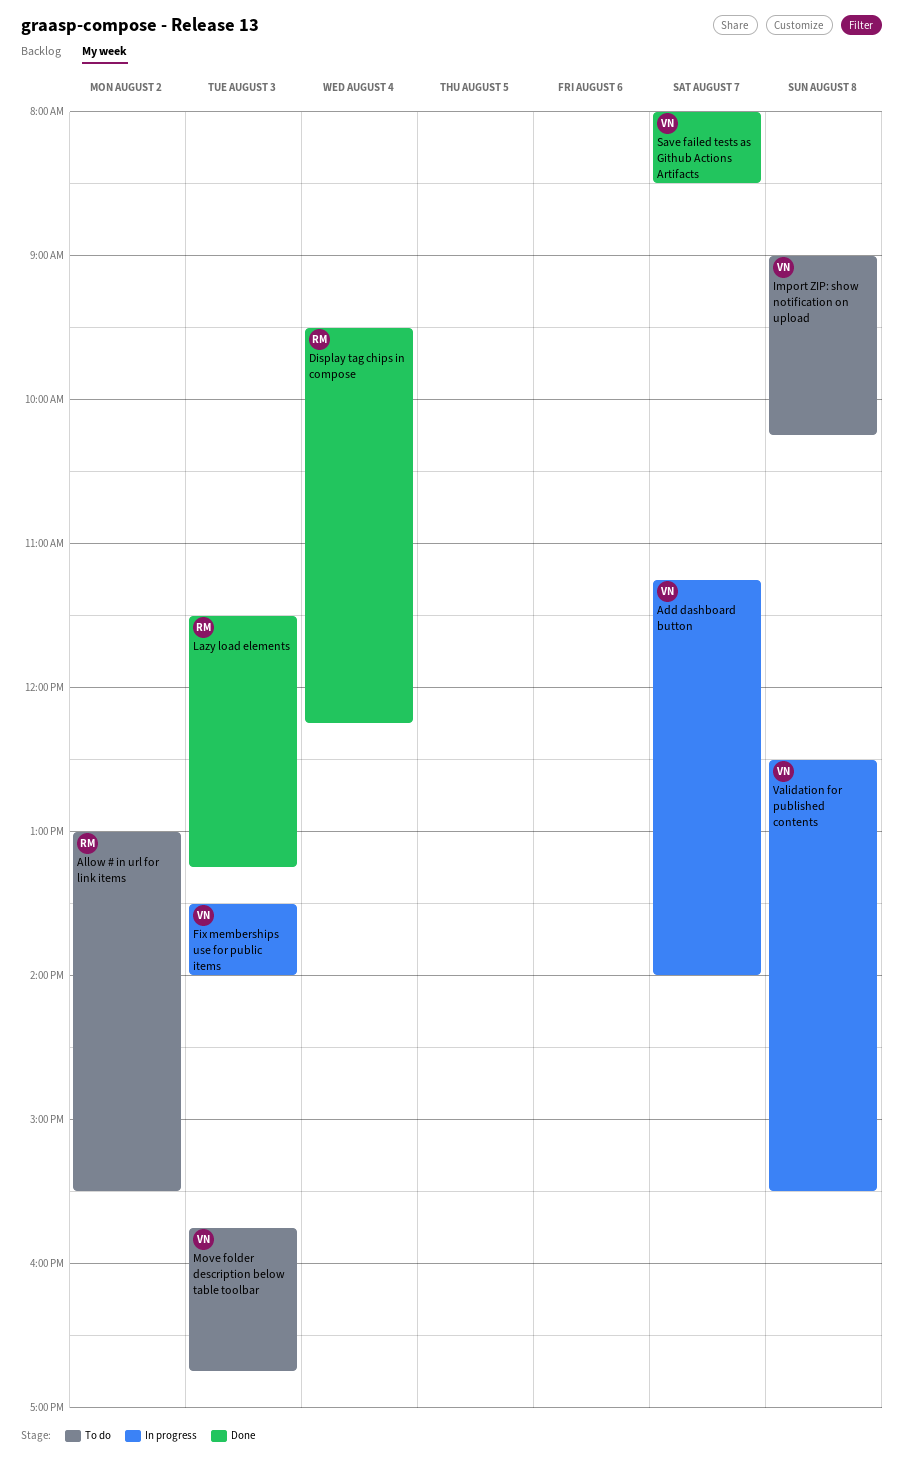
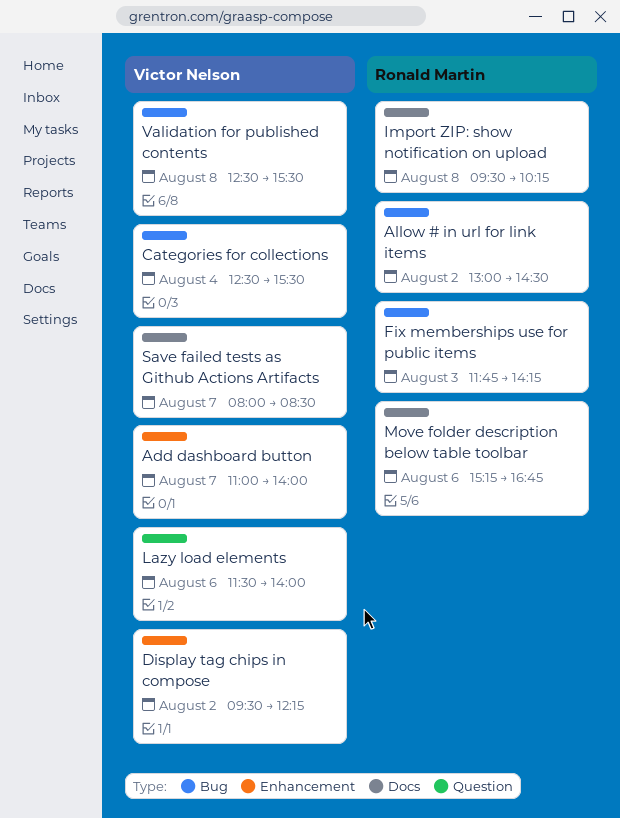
Add dashboard button, begins: 11:15 -> 11:00
Allow # in url for link items, ends: 15:30 -> 14:30
Categories for collections: none -> present
Display tag chips in compose, owner: Ronald Martin -> Victor Nelson
Display tag chips in compose, day: Aug 4 -> Aug 2
Fix memberships use for public items, owner: Victor Nelson -> Ronald Martin
Fix memberships use for public items, begins: 13:30 -> 11:45
Fix memberships use for public items, ends: 14:00 -> 14:15
Import ZIP: show notification on upload, owner: Victor Nelson -> Ronald Martin
Import ZIP: show notification on upload, begins: 09:00 -> 09:30
Lazy load elements, owner: Ronald Martin -> Victor Nelson
Lazy load elements, day: Aug 3 -> Aug 6
Lazy load elements, ends: 13:15 -> 14:00
Move folder description below table toolbar, owner: Victor Nelson -> Ronald Martin
Move folder description below table toolbar, day: Aug 3 -> Aug 6
Move folder description below table toolbar, begins: 15:45 -> 15:15

